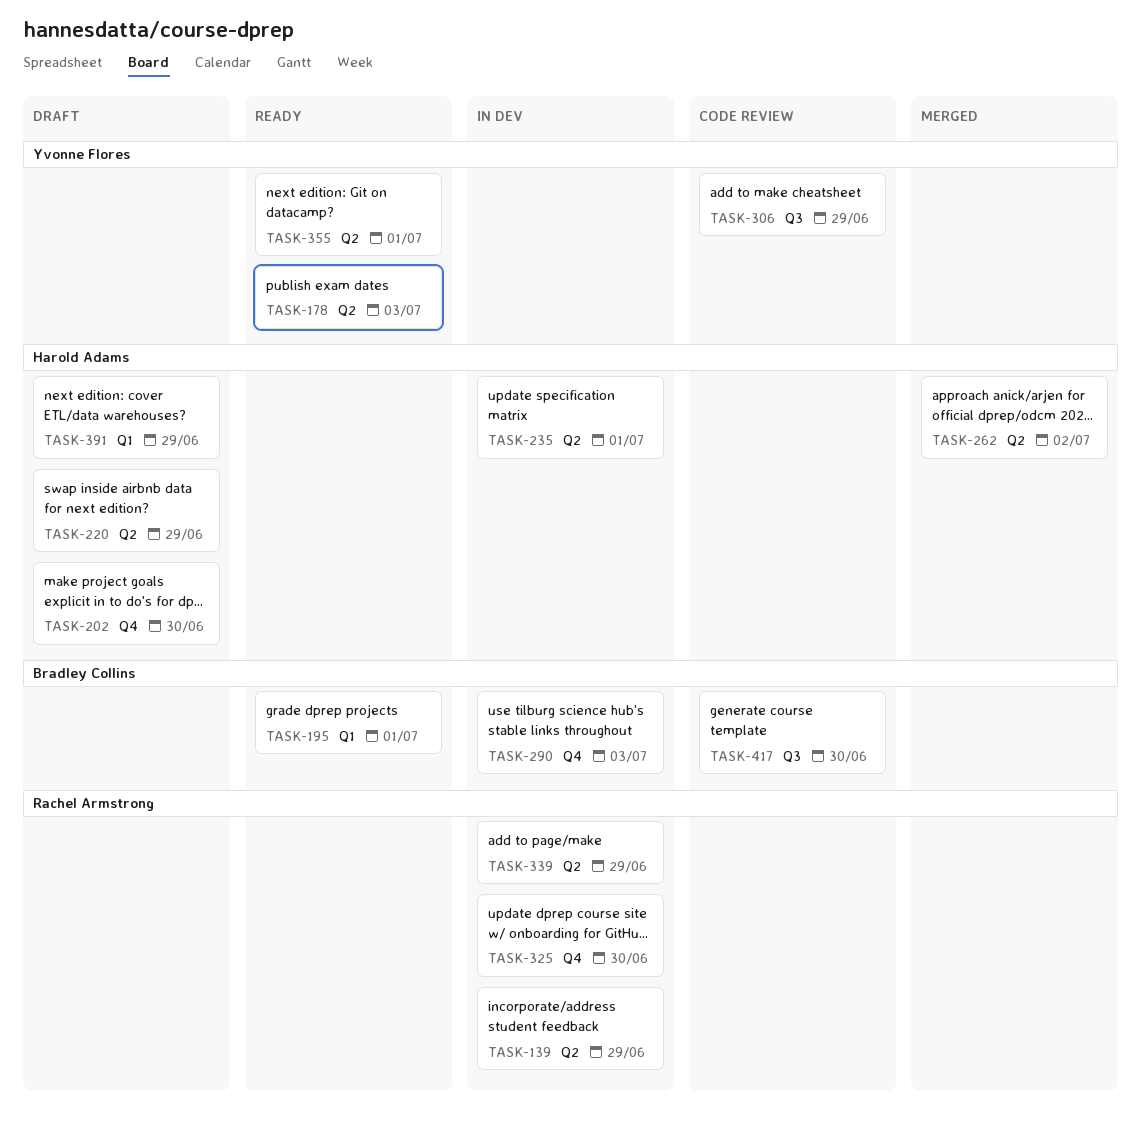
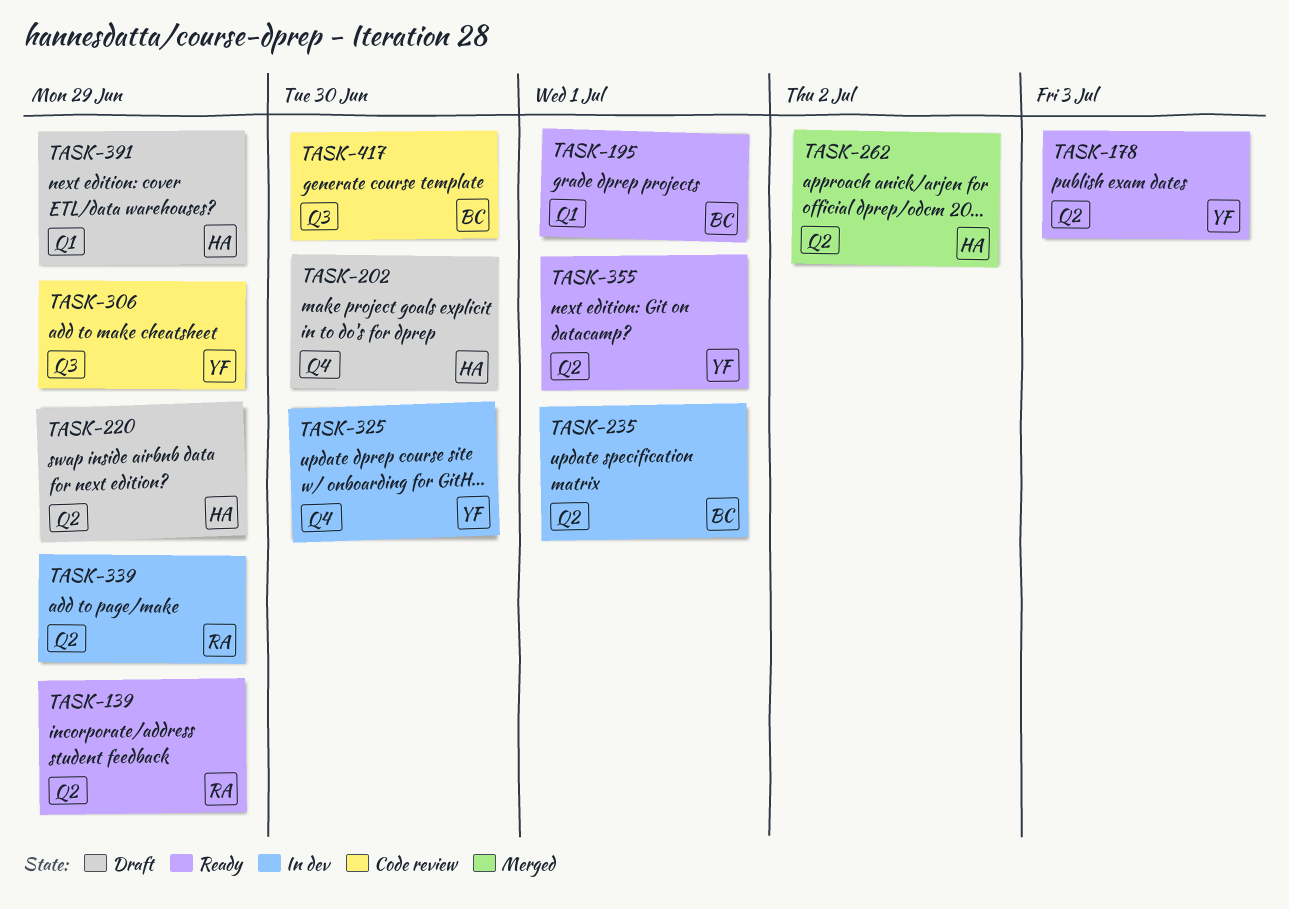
TASK-139, status: In dev -> Ready
TASK-235, owner: Harold Adams -> Bradley Collins
TASK-290: present -> none
TASK-325, owner: Rachel Armstrong -> Yvonne Flores

